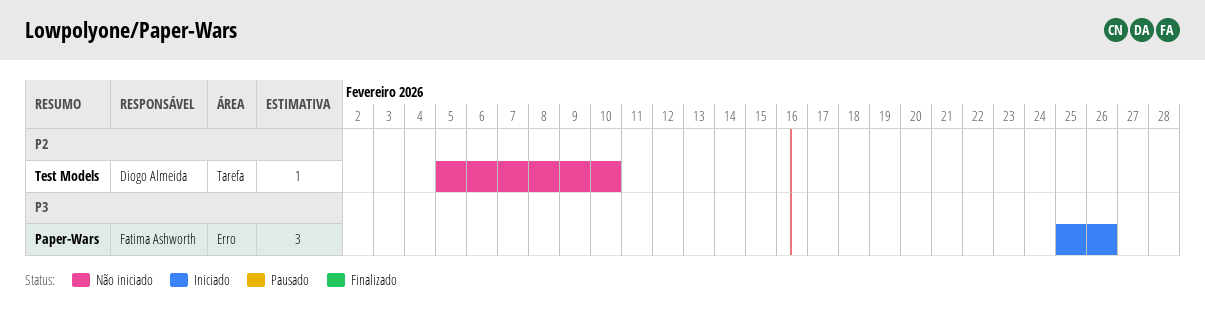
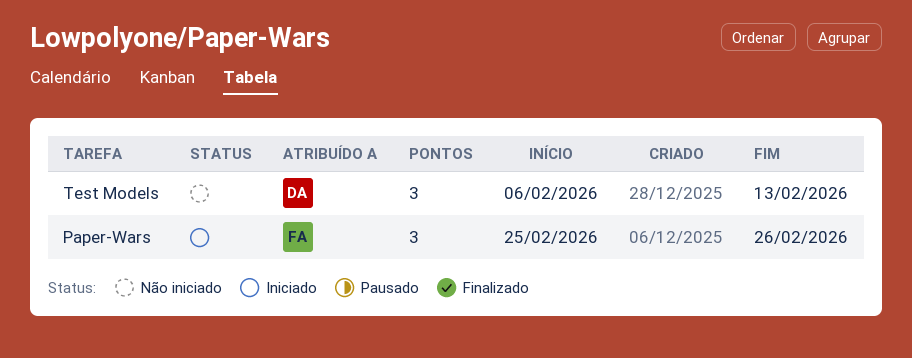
Test Models, estimate: 1 -> 3
Test Models, start: Feb 5 -> Feb 6
Test Models, due: Feb 10 -> Feb 13

